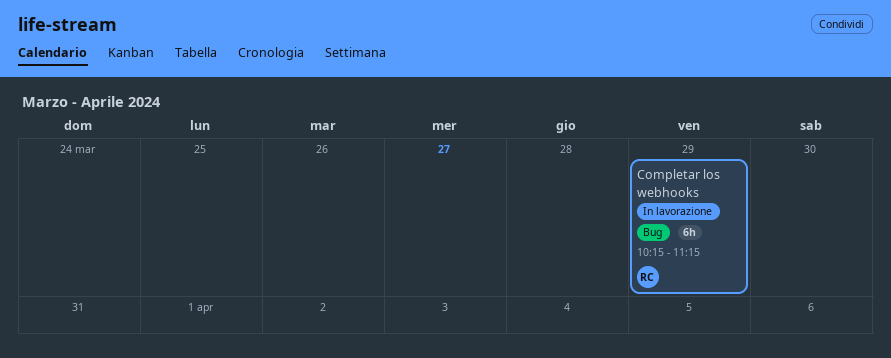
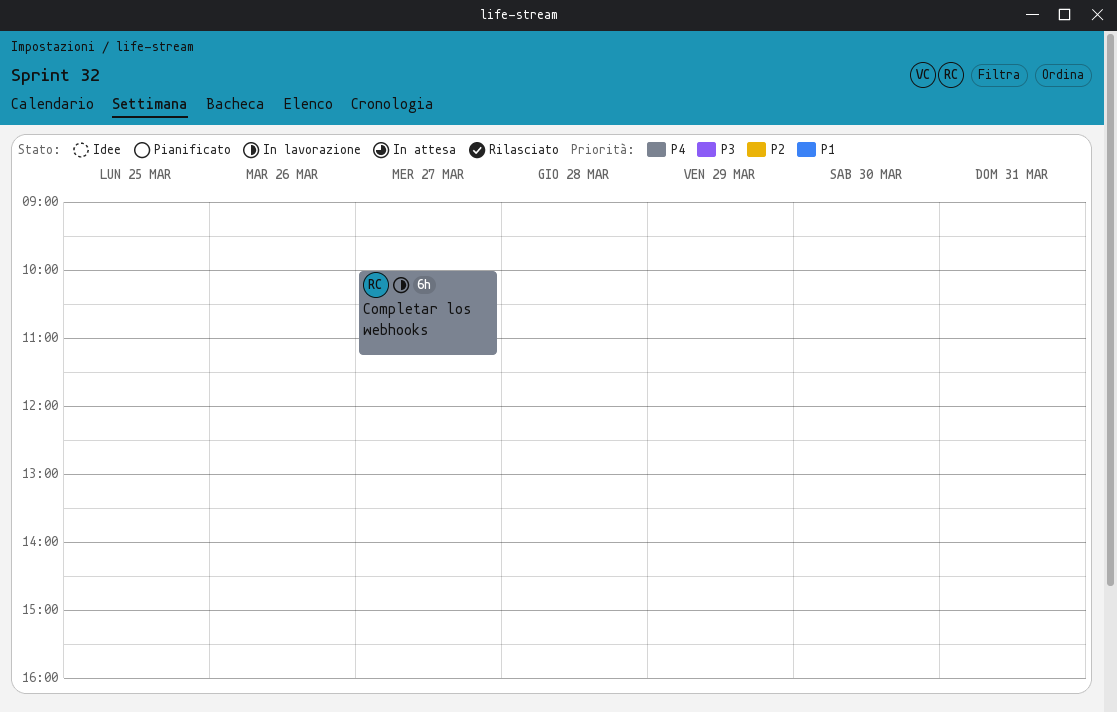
Completar los webhooks, day: Mar 29 -> Mar 27
Completar los webhooks, begins: 10:15 -> 10:00

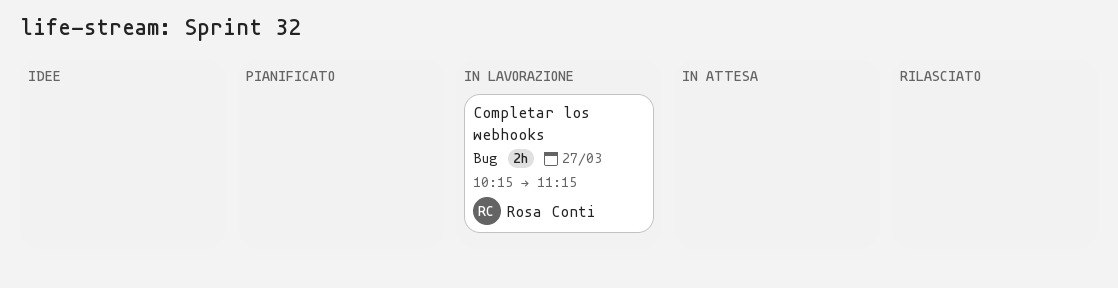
Completar los webhooks, estimate: 6h -> 2h
Completar los webhooks, begins: 10:00 -> 10:15

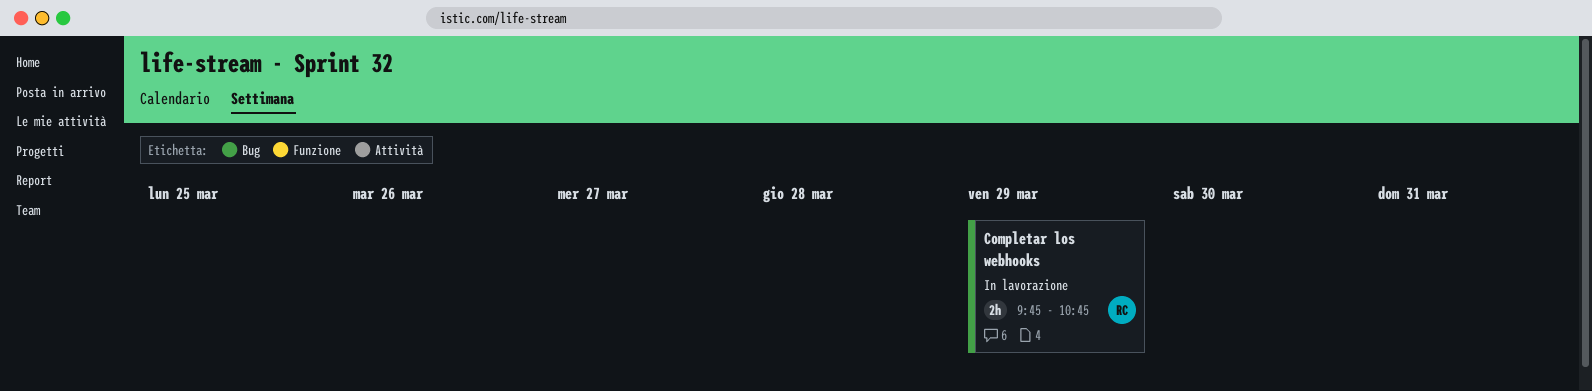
Completar los webhooks, day: Mar 27 -> Mar 29
Completar los webhooks, begins: 10:15 -> 09:45
Completar los webhooks, ends: 11:15 -> 10:45

